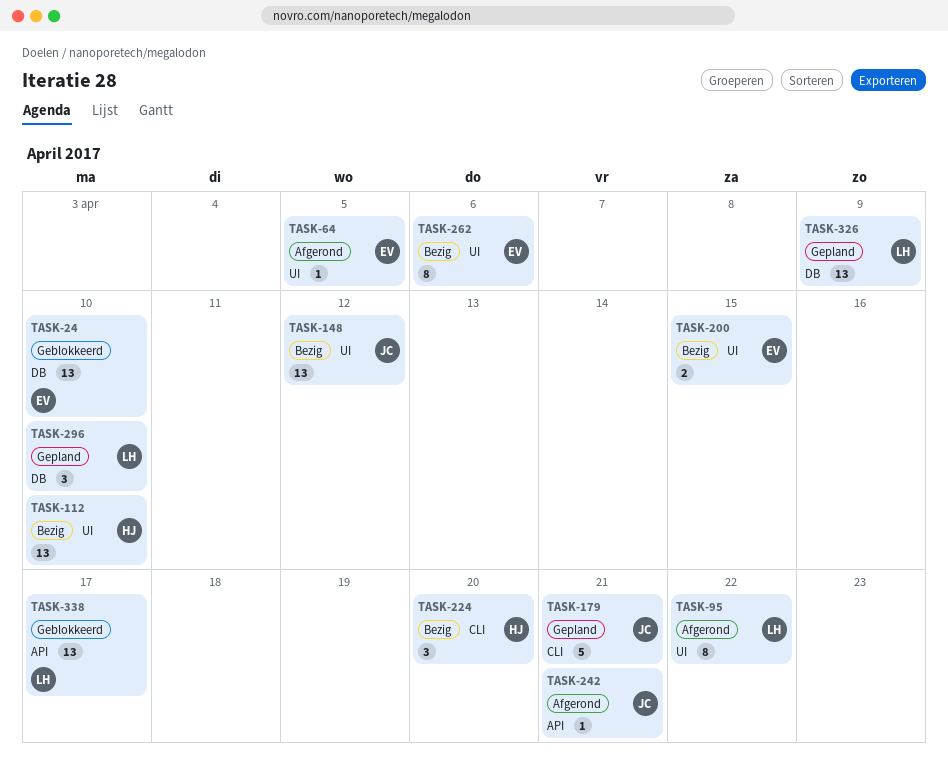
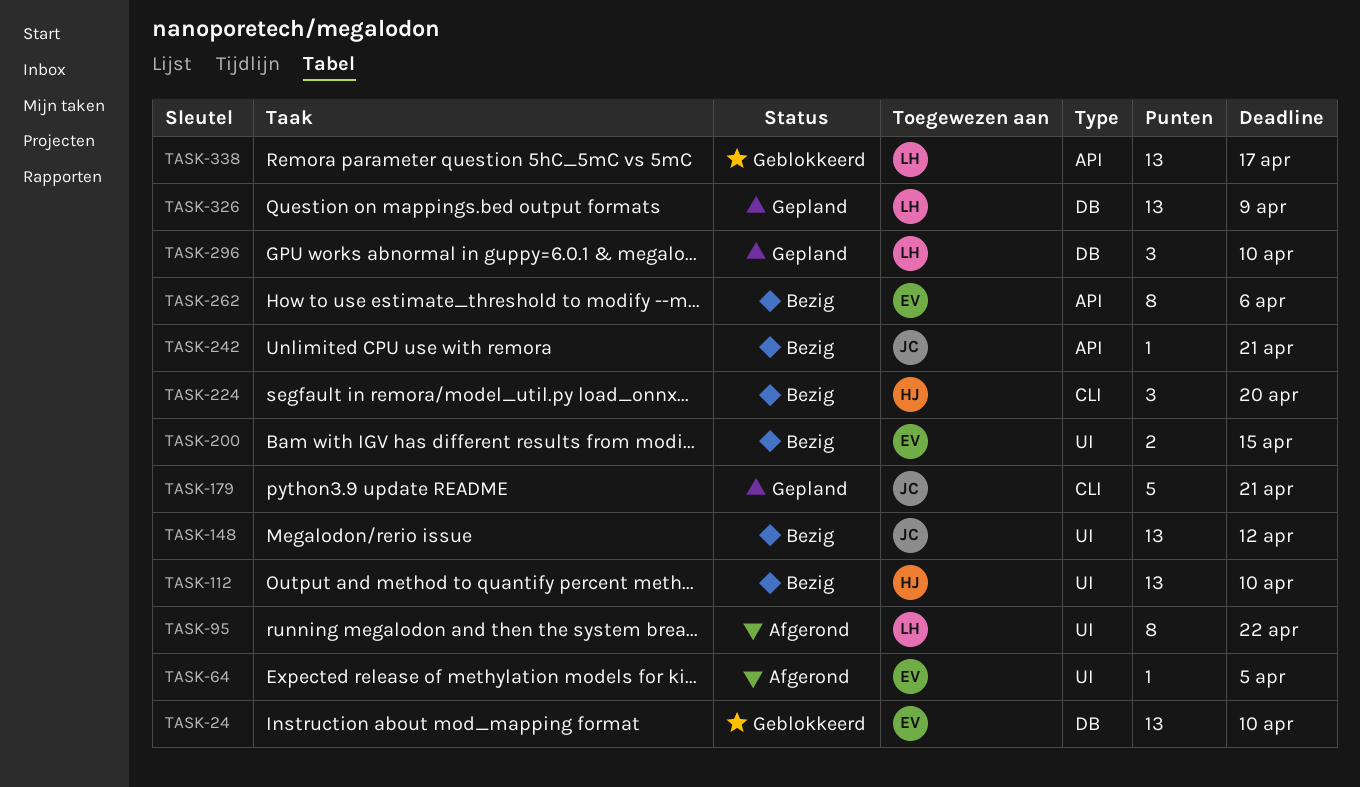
TASK-242, status: Afgerond -> Bezig
TASK-262, label: UI -> API

